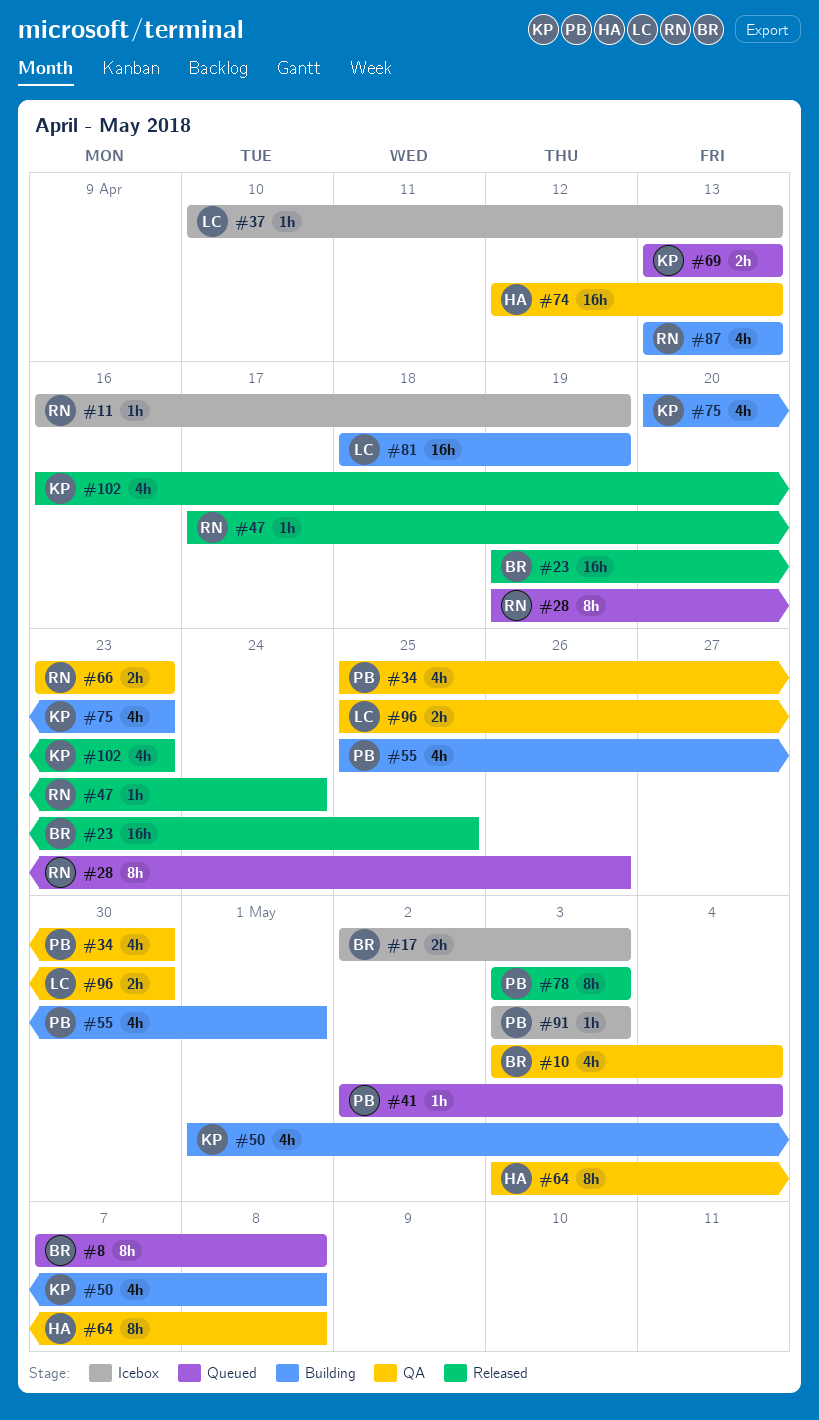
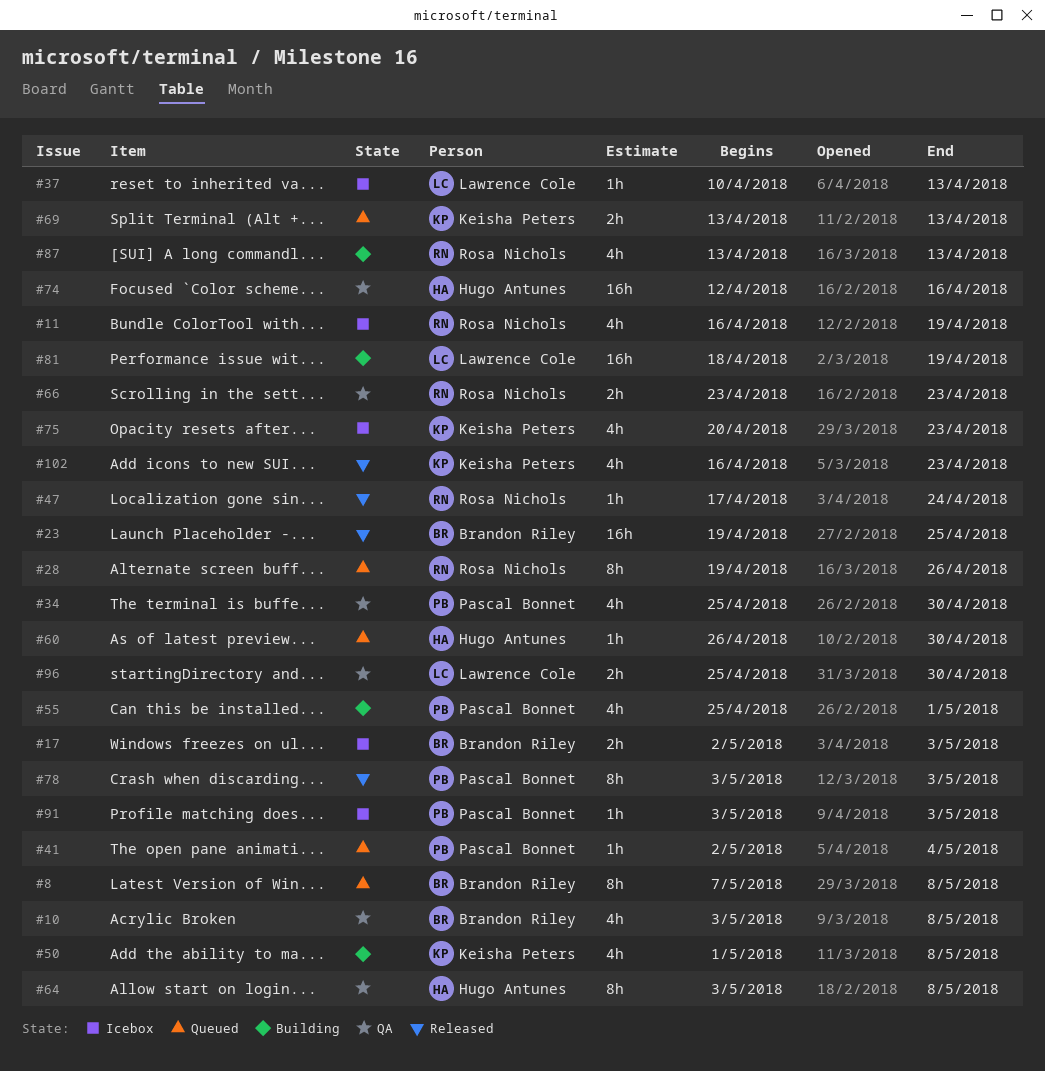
#10, due: May 4 -> May 8
#11, estimate: 1h -> 4h
#60: none -> present
#74, due: Apr 13 -> Apr 16
#75, status: Building -> Icebox

